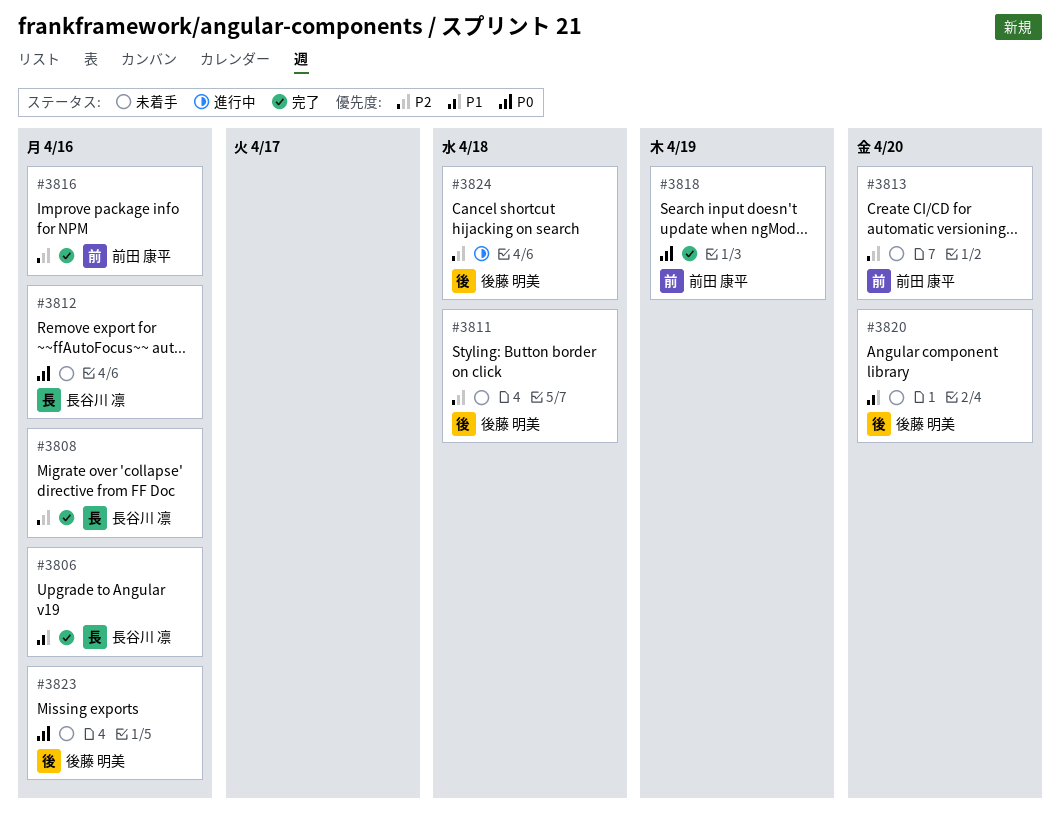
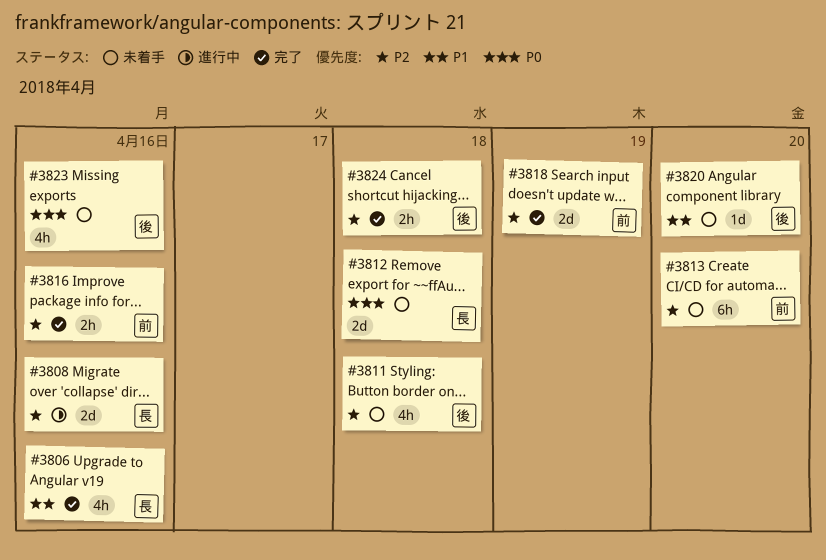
#3808, status: 完了 -> 進行中
#3812, due: Apr 16 -> Apr 18
#3818, priority: P0 -> P2
#3824, status: 進行中 -> 完了

